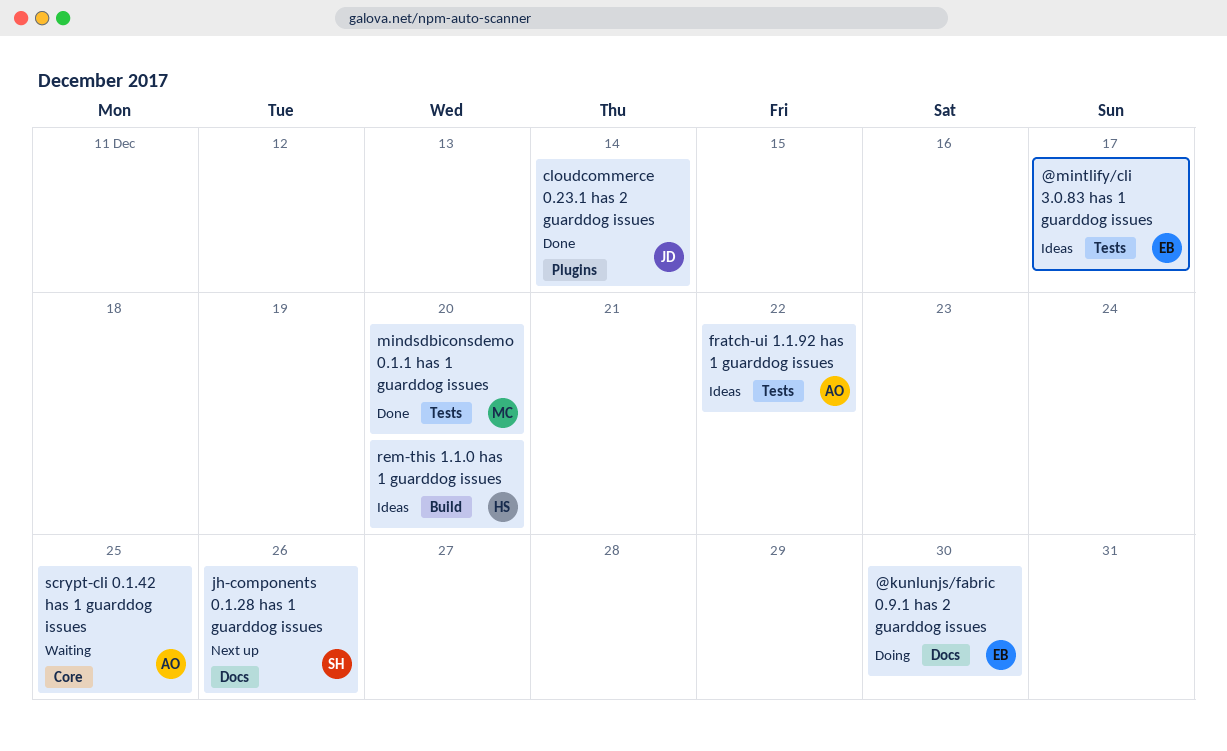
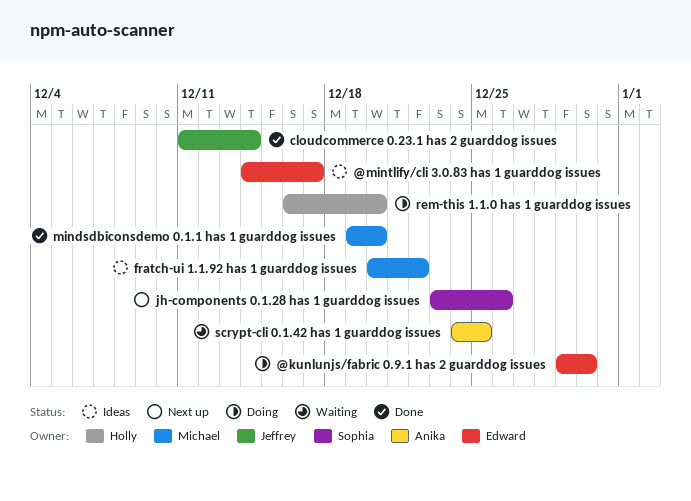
fratch-ui 1.1.92 has 1 guarddog issues, owner: Anika -> Michael
rem-this 1.1.0 has 1 guarddog issues, status: Ideas -> Doing

